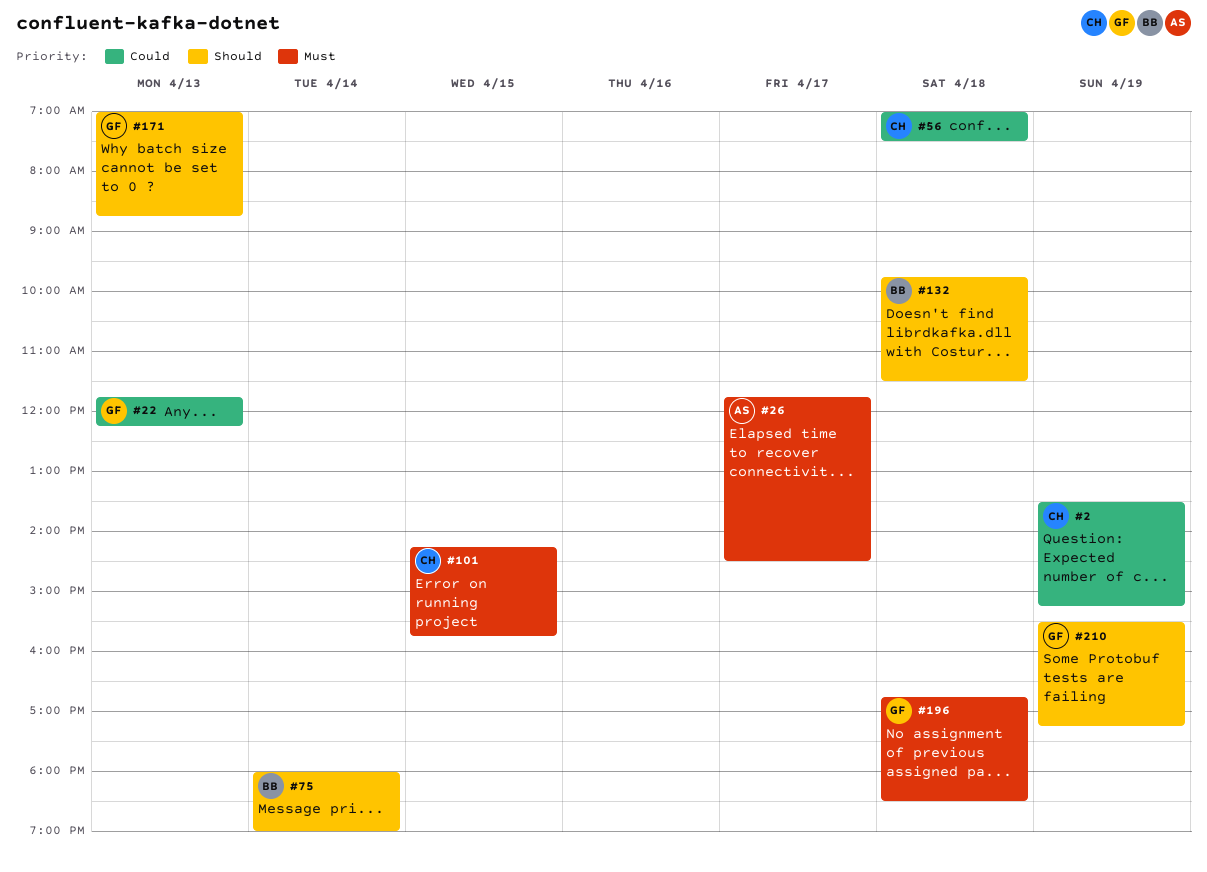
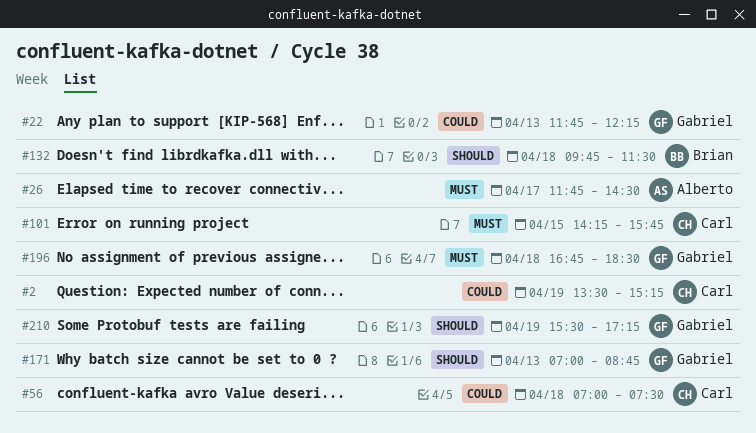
#75: present -> none

